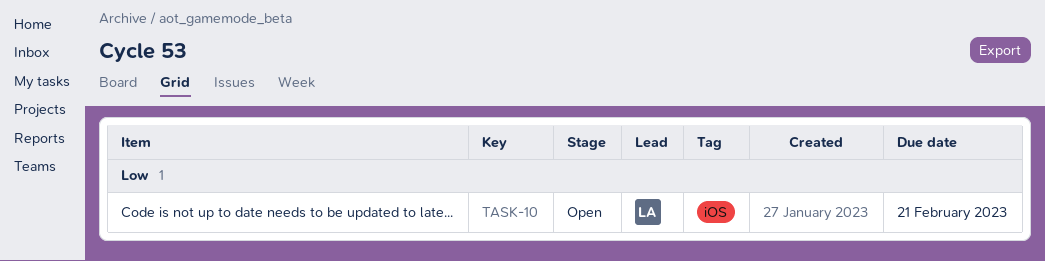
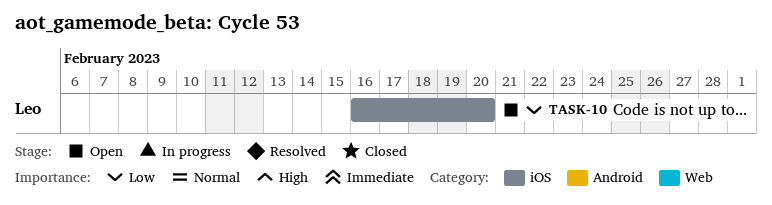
TASK-10, due: Feb 21 -> Feb 20

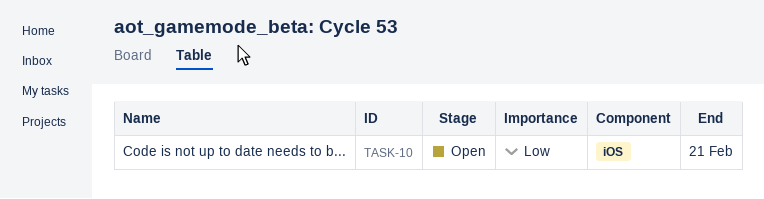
TASK-10, due: Feb 20 -> Feb 21

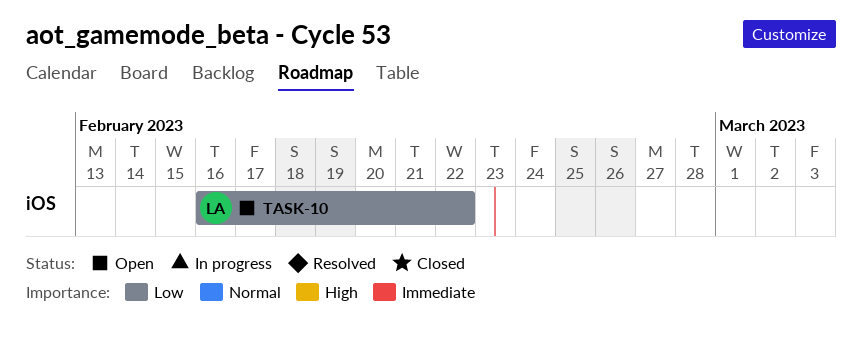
TASK-10, due: Feb 21 -> Feb 22

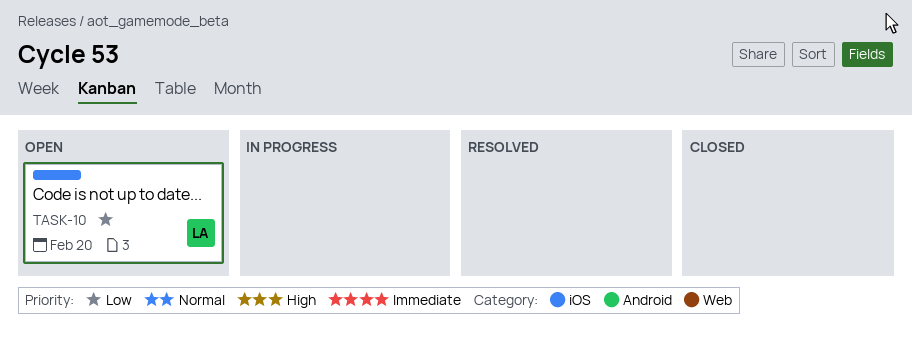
TASK-10, due: Feb 22 -> Feb 20

